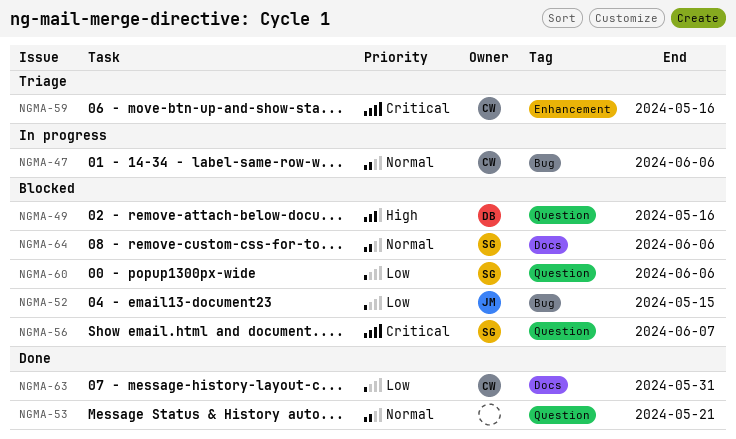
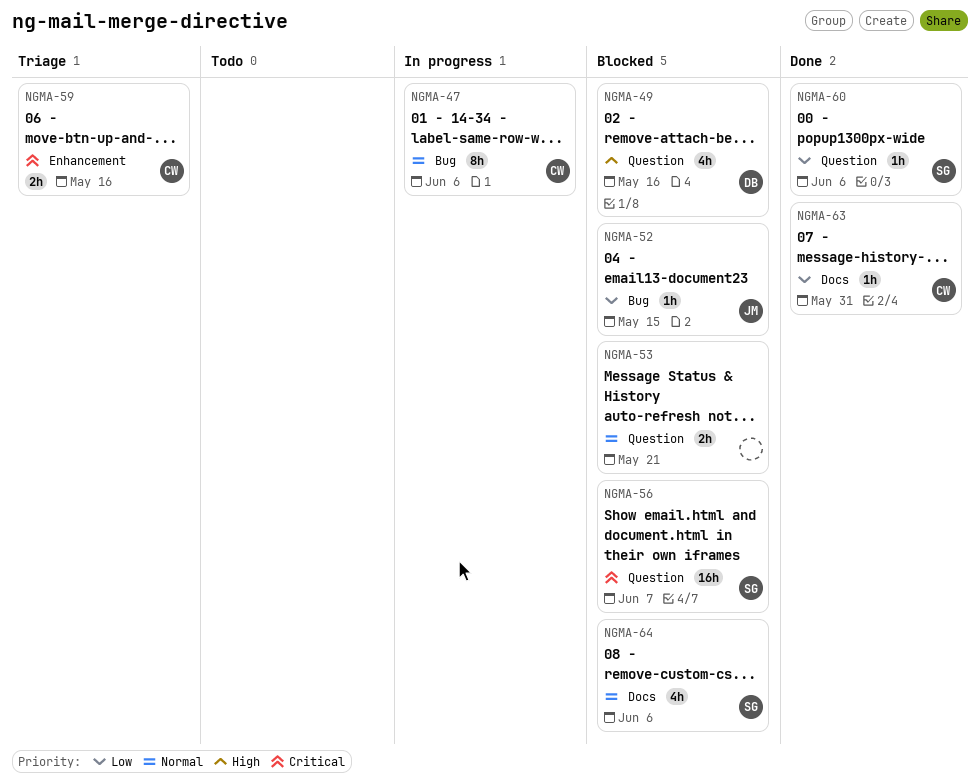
NGMA-53, status: Done -> Blocked
NGMA-60, status: Blocked -> Done

